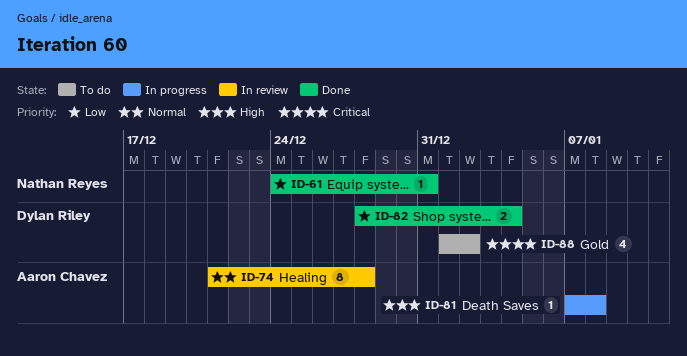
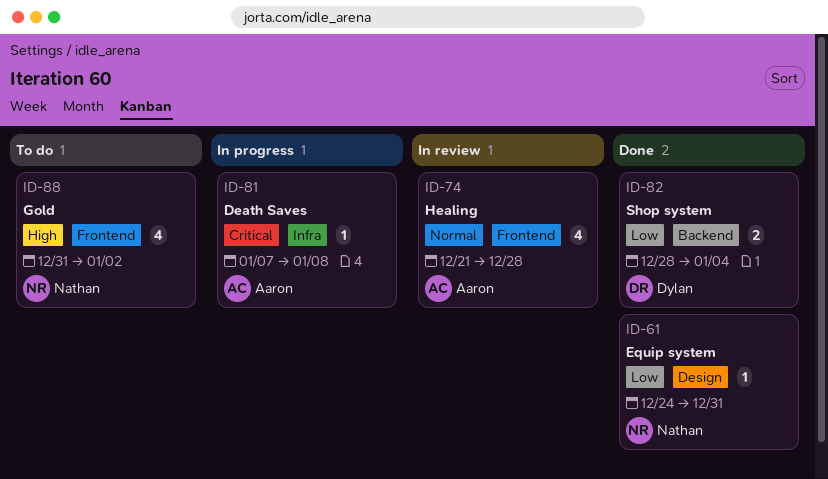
ID-74, estimate: 8 -> 4
ID-81, priority: High -> Critical
ID-88, owner: Dylan Riley -> Nathan Reyes
ID-88, priority: Critical -> High
ID-88, start: Jan 1 -> Dec 31

